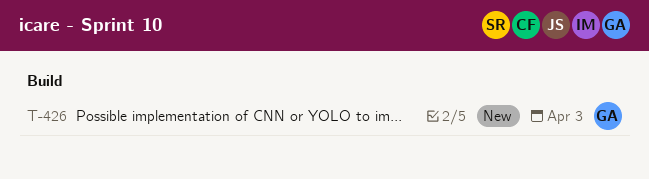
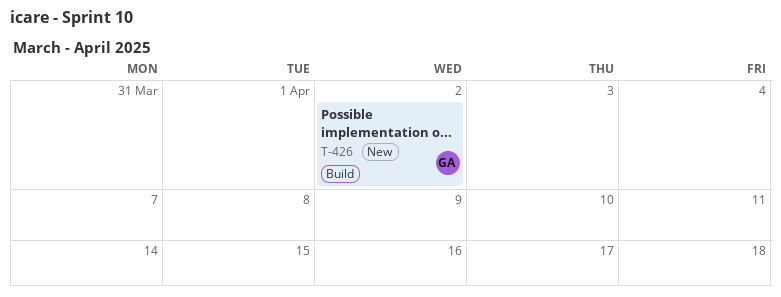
T-426, due: Apr 3 -> Apr 2

